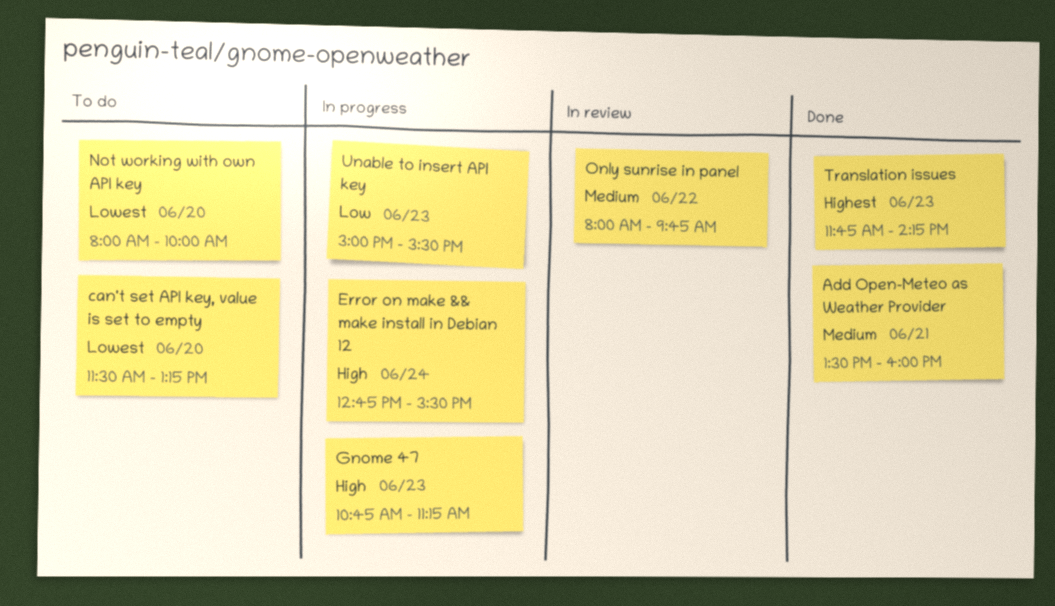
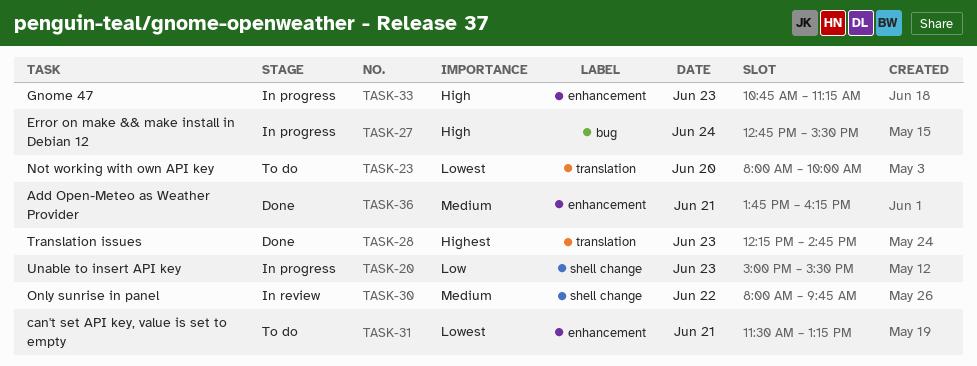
Add Open-Meteo as Weather Provider, begins: 13:30 -> 13:45
Add Open-Meteo as Weather Provider, ends: 16:00 -> 16:15
can't set API key, value is set to empty, day: Jun 20 -> Jun 21
Translation issues, begins: 11:45 -> 12:15
Translation issues, ends: 14:15 -> 14:45

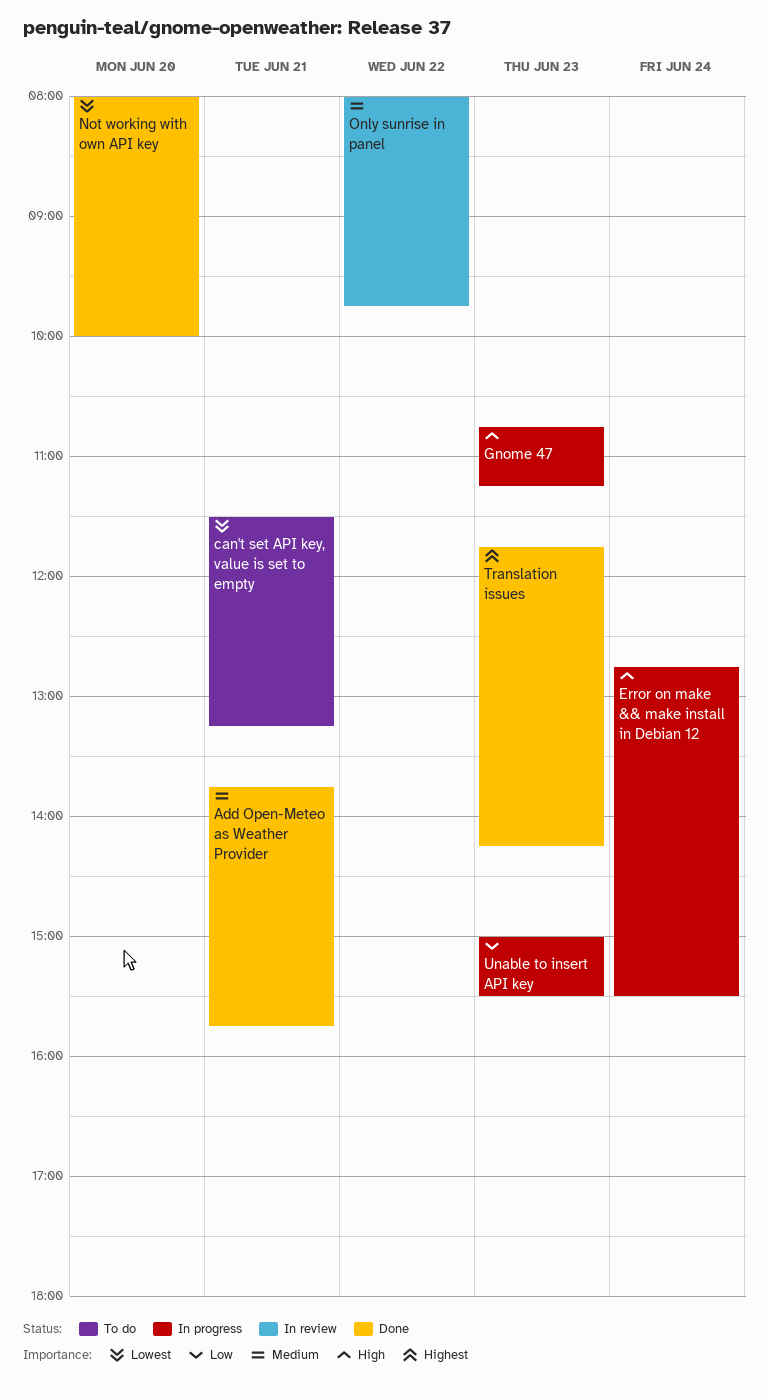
Add Open-Meteo as Weather Provider, ends: 16:15 -> 15:45
Not working with own API key, status: To do -> Done
Translation issues, begins: 12:15 -> 11:45
Translation issues, ends: 14:45 -> 14:15

